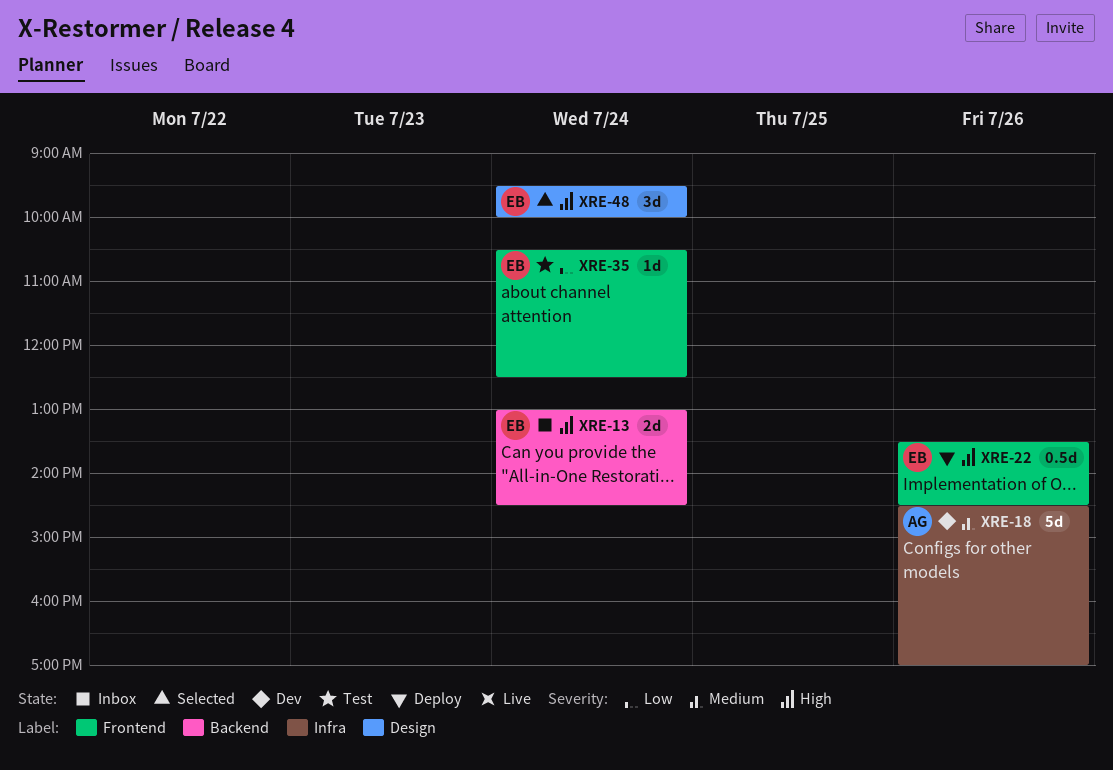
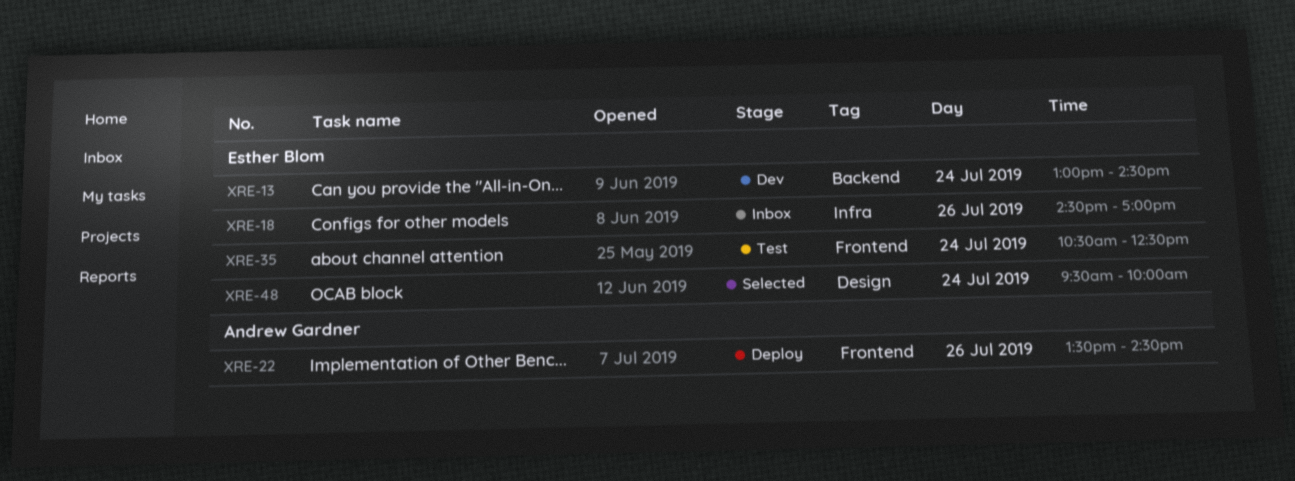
XRE-13, status: Inbox -> Dev
XRE-18, status: Dev -> Inbox
XRE-18, owner: Andrew Gardner -> Esther Blom
XRE-22, owner: Esther Blom -> Andrew Gardner

